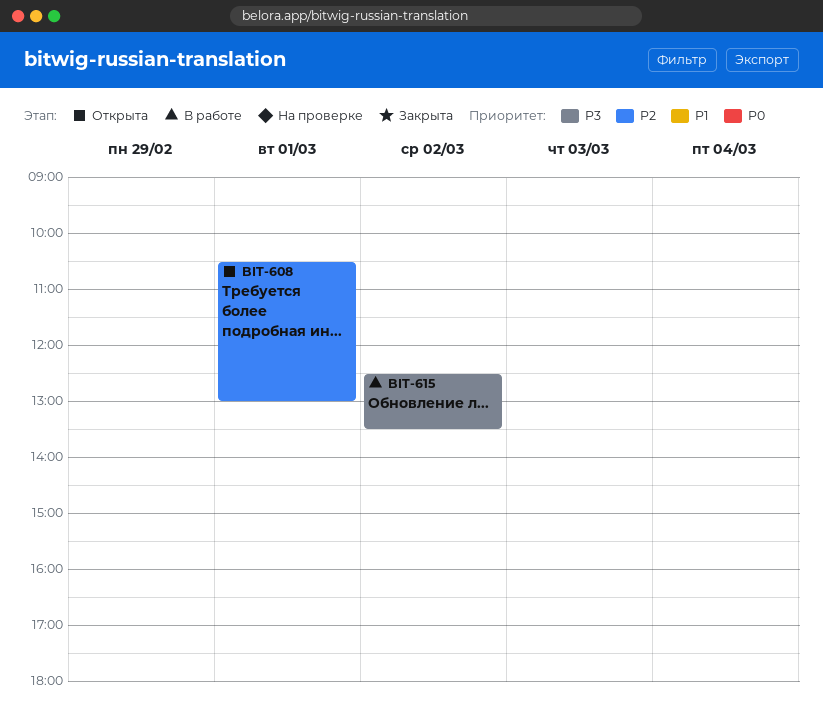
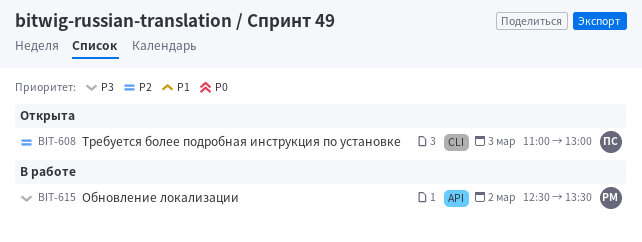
BIT-608, day: Mar 1 -> Mar 3
BIT-608, begins: 10:30 -> 11:00

